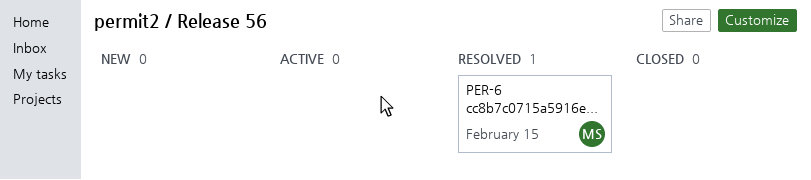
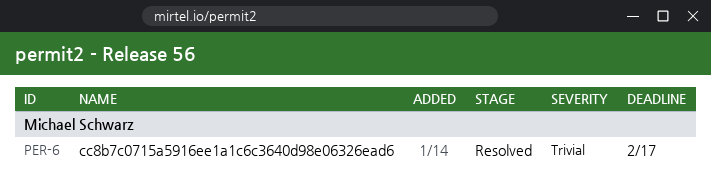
PER-6, due: Feb 15 -> Feb 17

